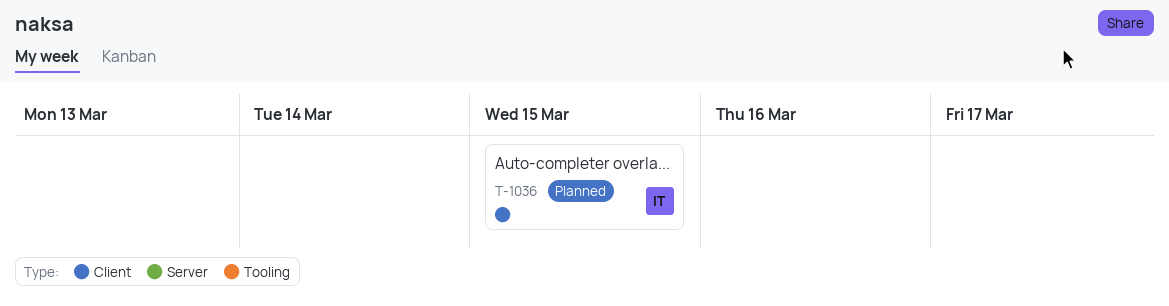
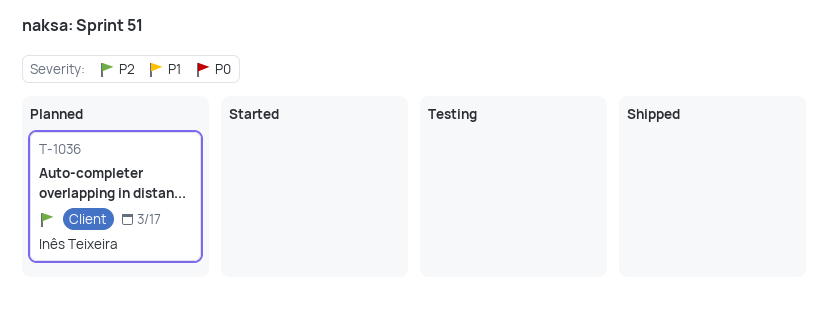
T-1036, due: Mar 15 -> Mar 17

